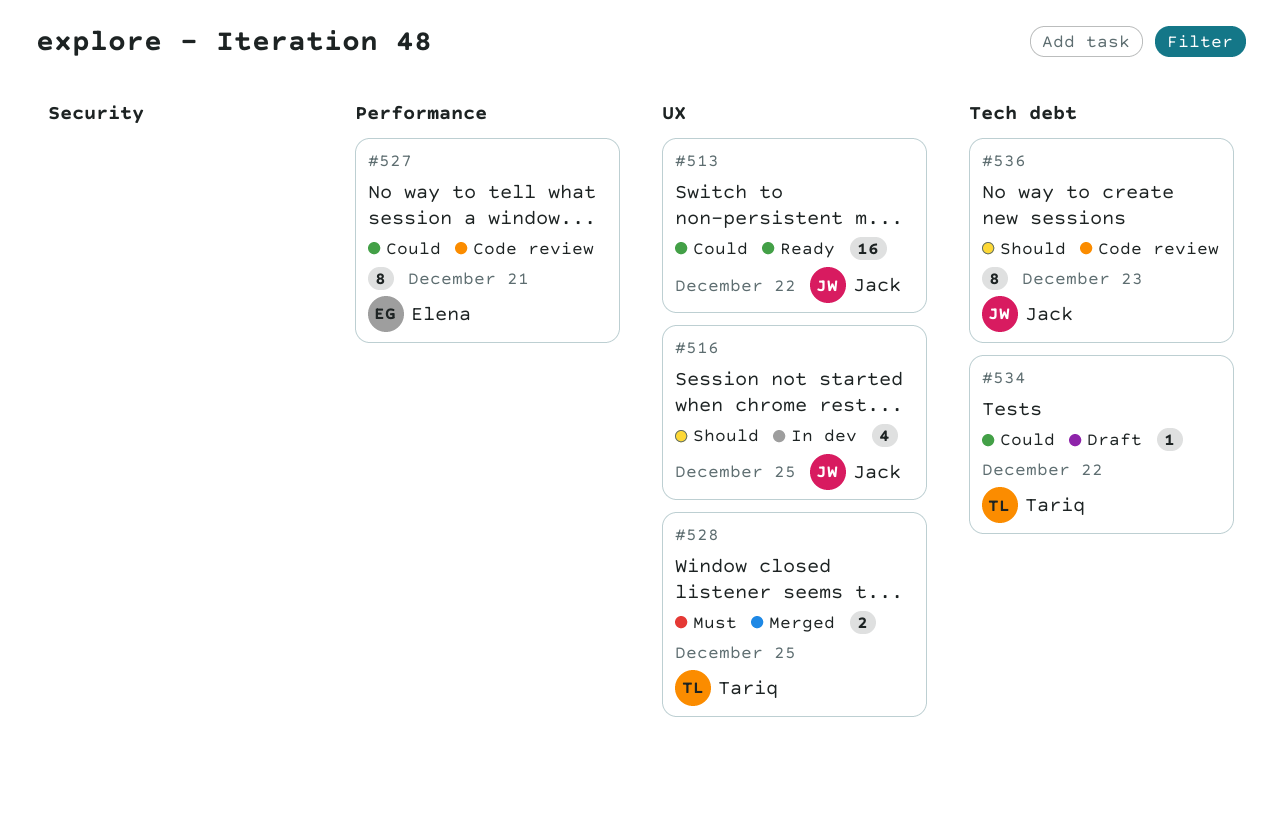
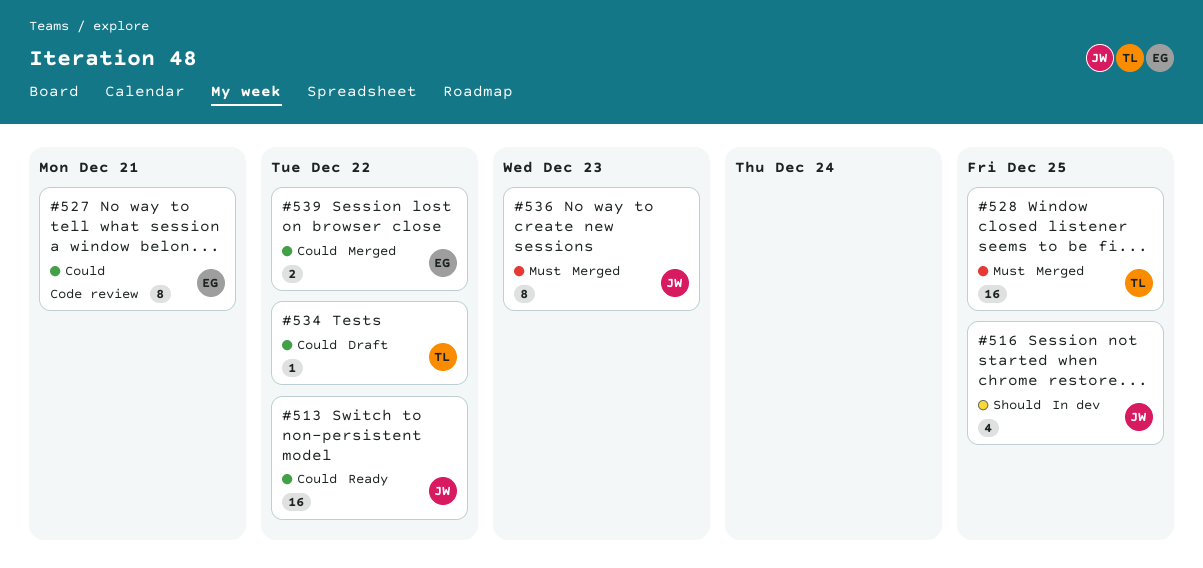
#528, estimate: 2 -> 16
#536, status: Code review -> Merged
#536, priority: Should -> Must
#539: none -> present

